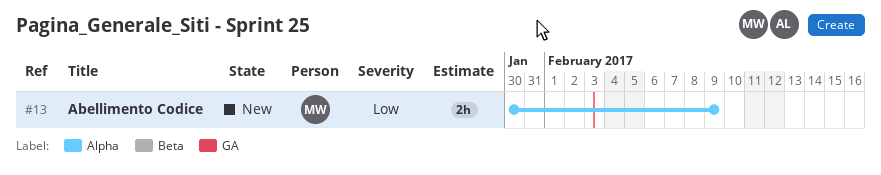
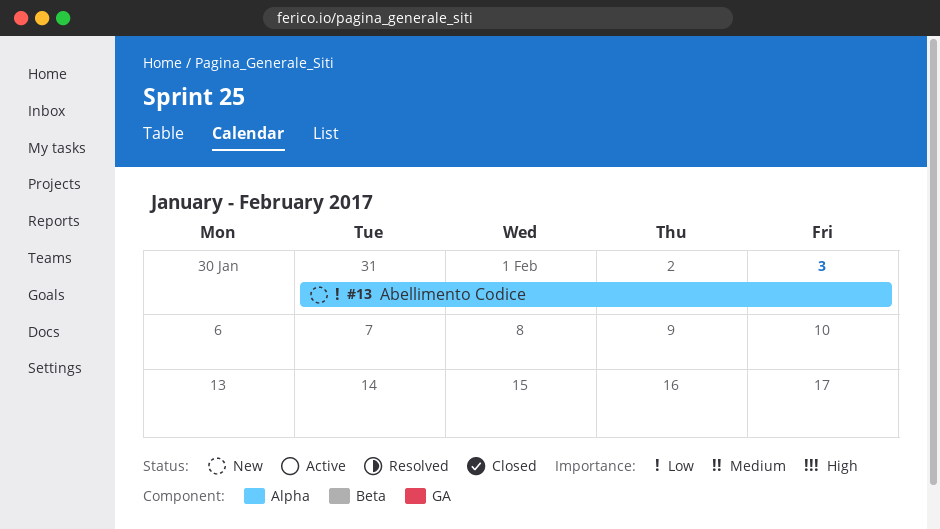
#13, start: Jan 30 -> Jan 31
#13, due: Feb 9 -> Feb 3

